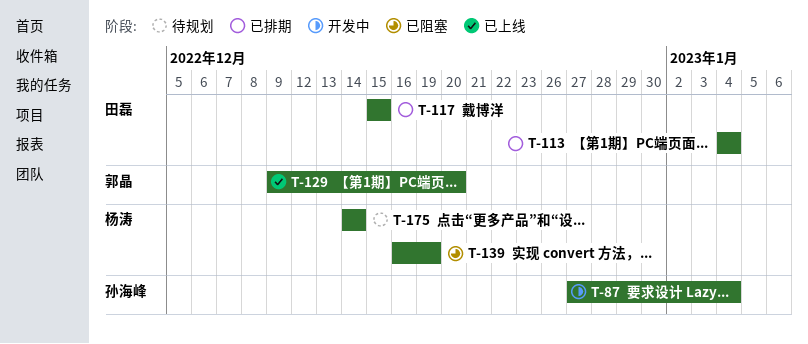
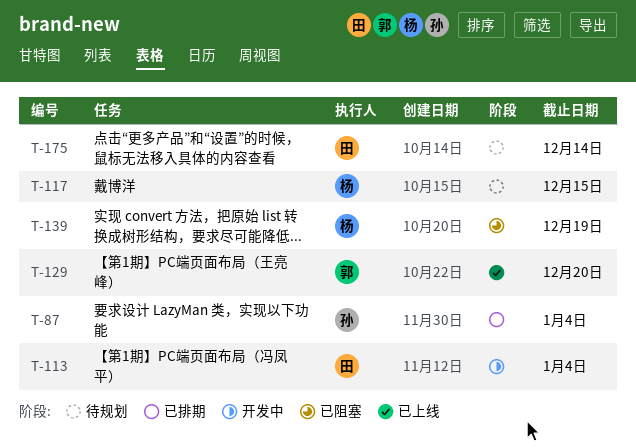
T-87, status: 开发中 -> 已排期
T-113, status: 已排期 -> 开发中
T-117, status: 已排期 -> 待规划
T-117, owner: 田磊 -> 杨涛
T-175, owner: 杨涛 -> 田磊

